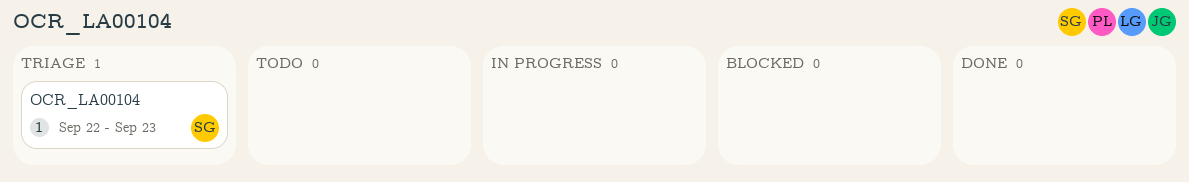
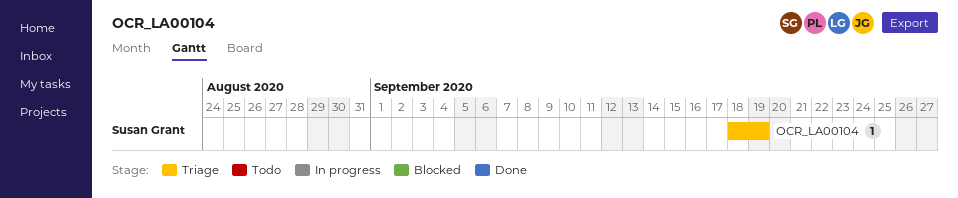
OCR_LA00104, start: Sep 22 -> Sep 18
OCR_LA00104, due: Sep 23 -> Sep 19

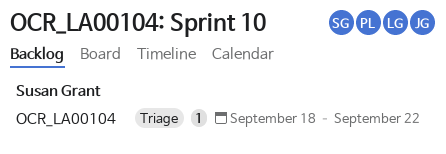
OCR_LA00104, due: Sep 19 -> Sep 22

